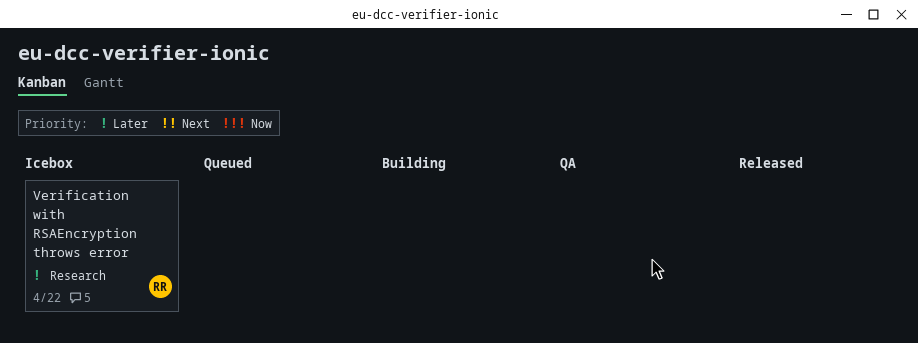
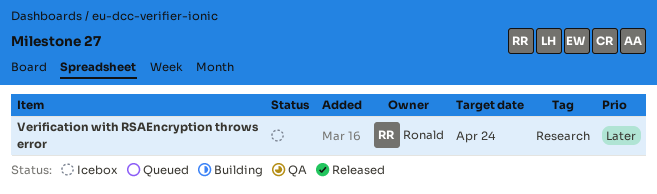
Verification with RSAEncryption throws error, due: Apr 22 -> Apr 24

